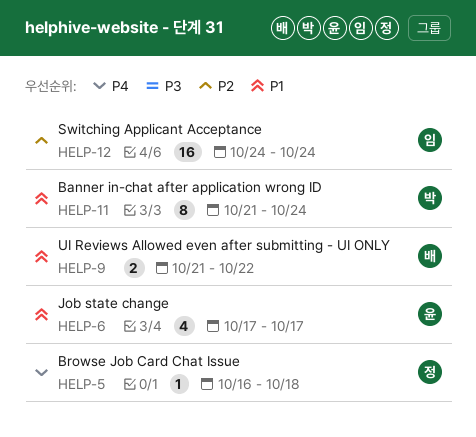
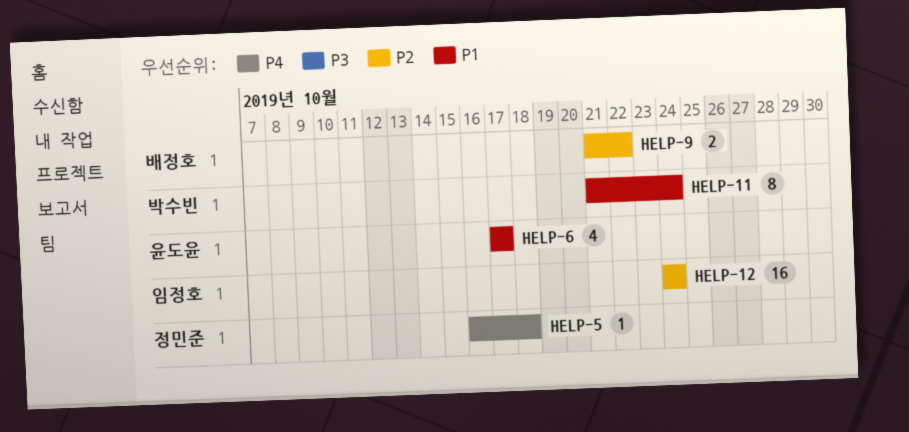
HELP-9, priority: P1 -> P2

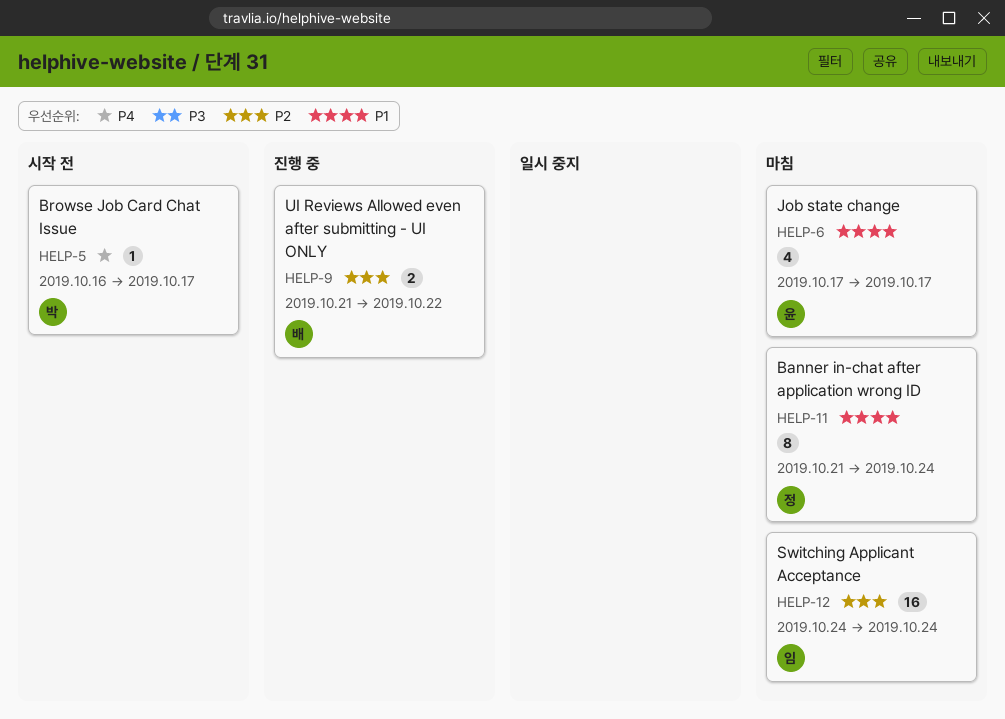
HELP-5, owner: 정민준 -> 박수빈
HELP-5, due: Oct 18 -> Oct 17
HELP-11, owner: 박수빈 -> 정민준

